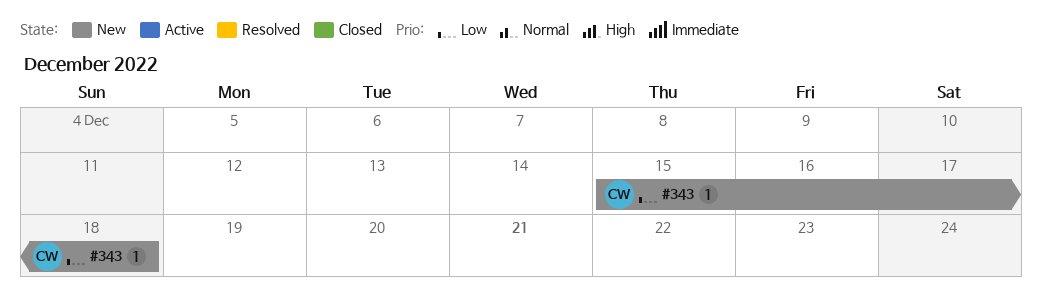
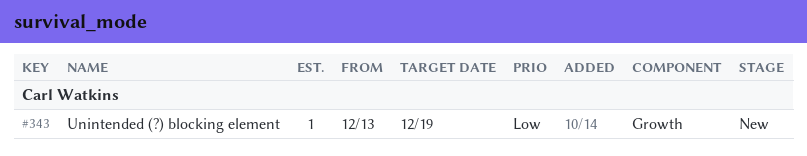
#343, start: Dec 15 -> Dec 13
#343, due: Dec 18 -> Dec 19

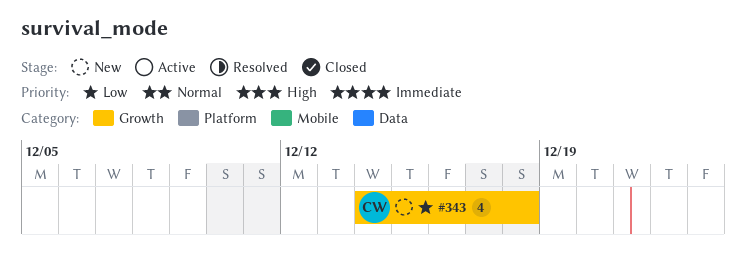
#343, estimate: 1 -> 4
#343, start: Dec 13 -> Dec 14
#343, due: Dec 19 -> Dec 18

